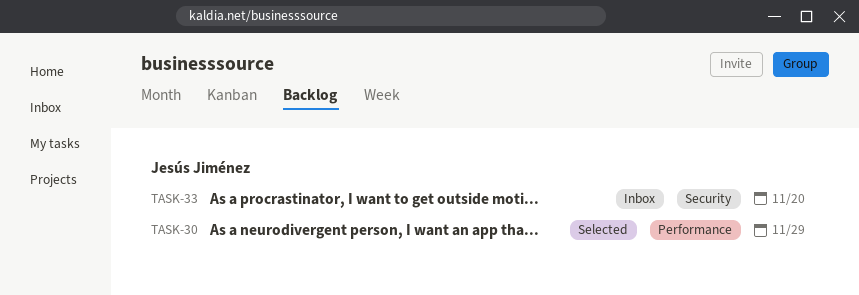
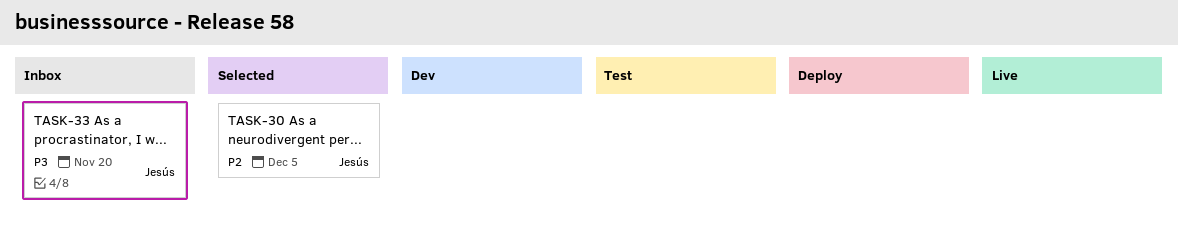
TASK-30, due: Nov 29 -> Dec 5

